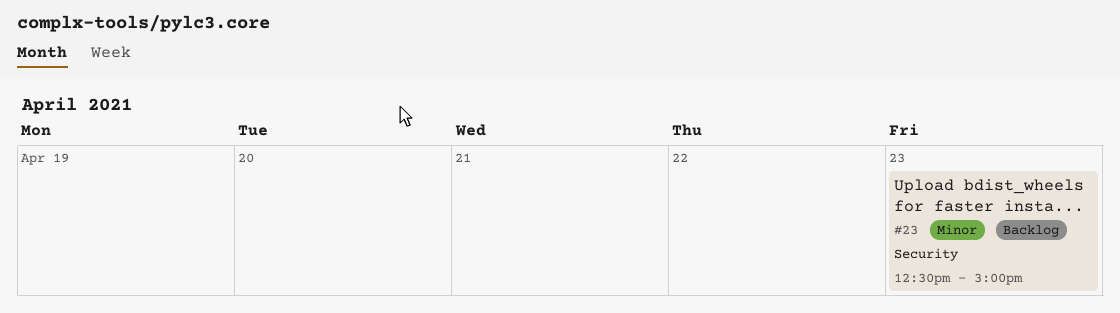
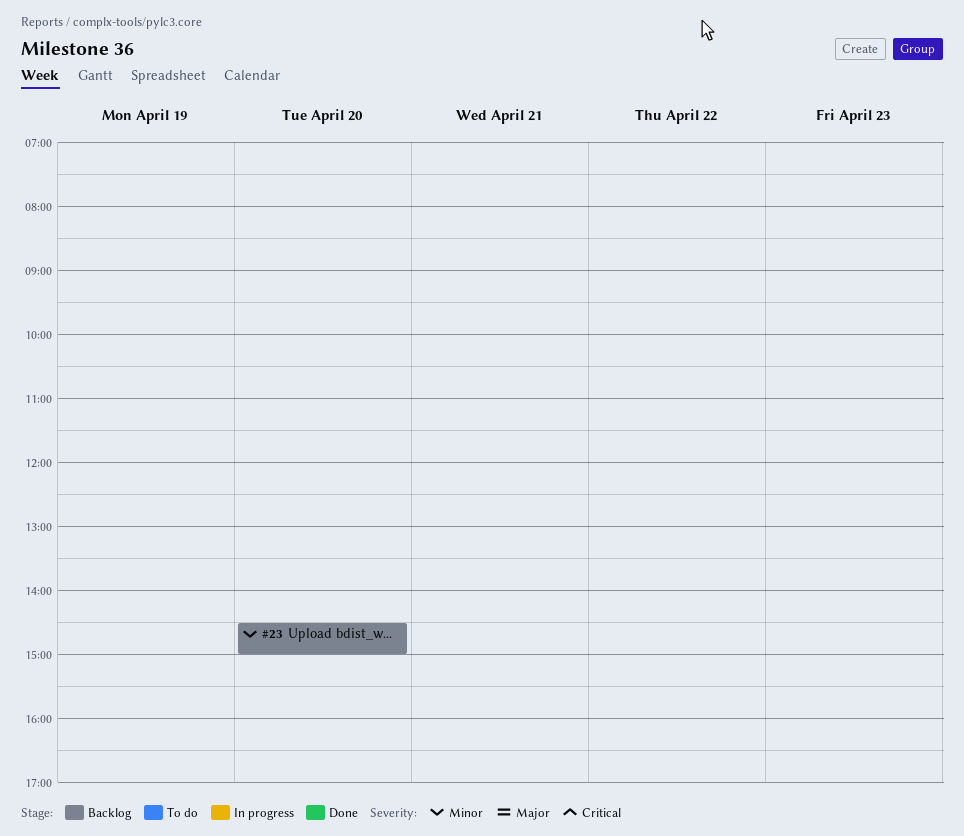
#23, day: Apr 23 -> Apr 20
#23, begins: 12:30 -> 14:30

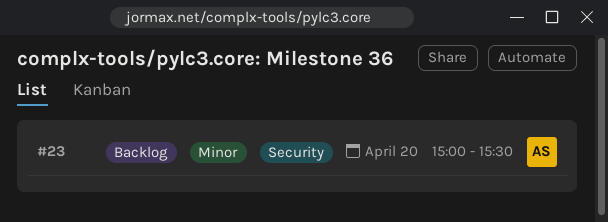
#23, begins: 14:30 -> 15:00
#23, ends: 15:00 -> 15:30

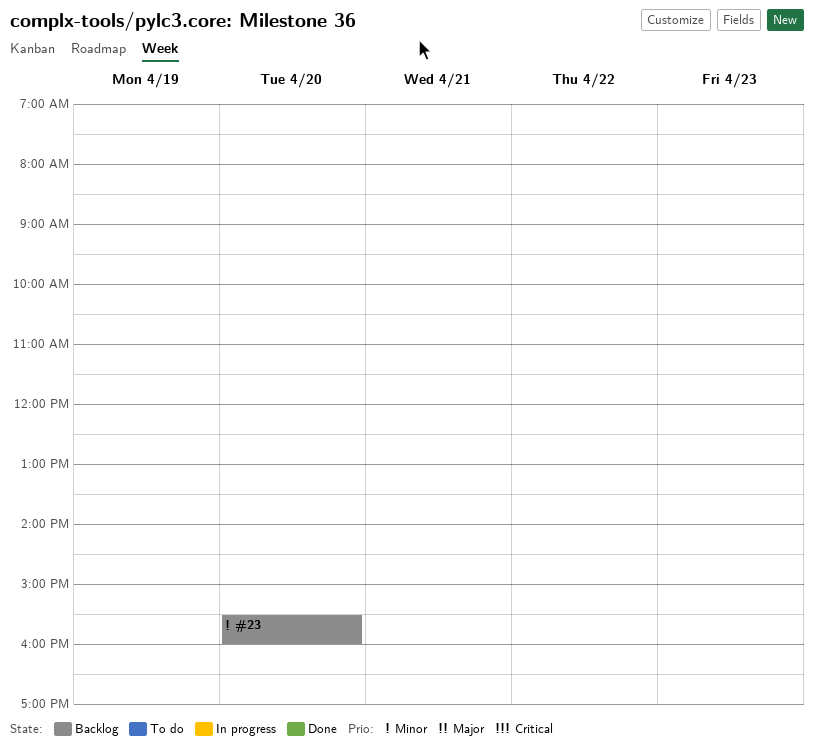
#23, begins: 15:00 -> 15:30
#23, ends: 15:30 -> 16:00

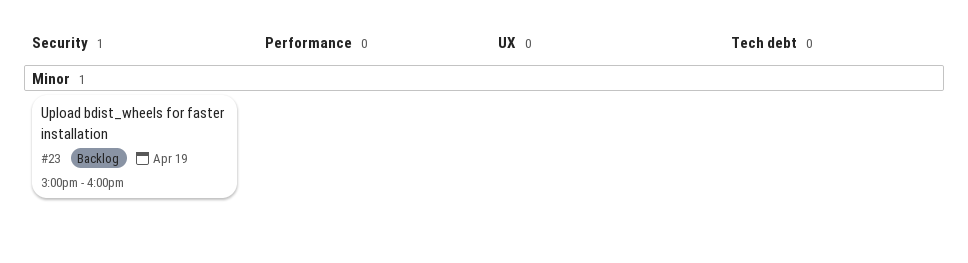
#23, day: Apr 20 -> Apr 19
#23, begins: 15:30 -> 15:00

